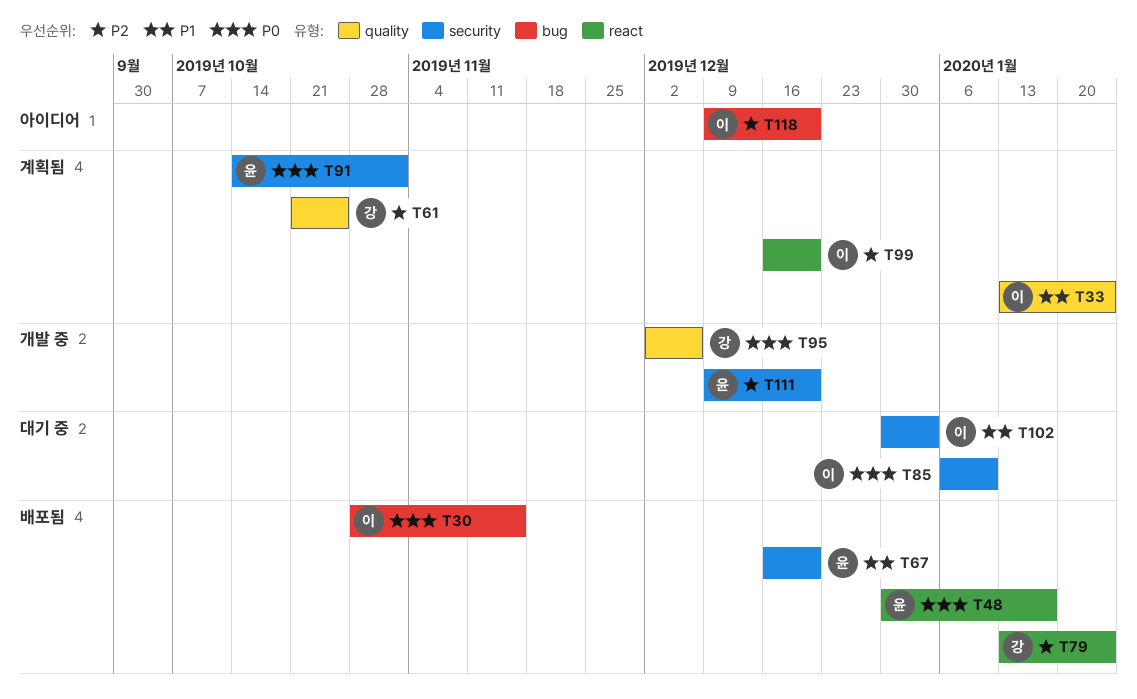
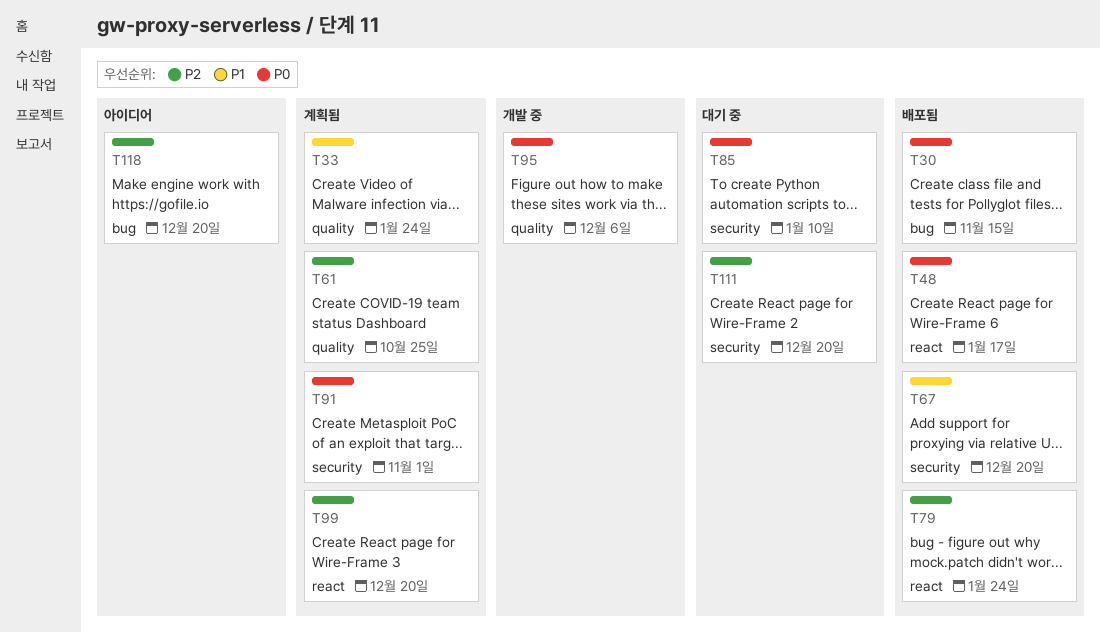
T102: present -> none
T111, status: 개발 중 -> 대기 중

